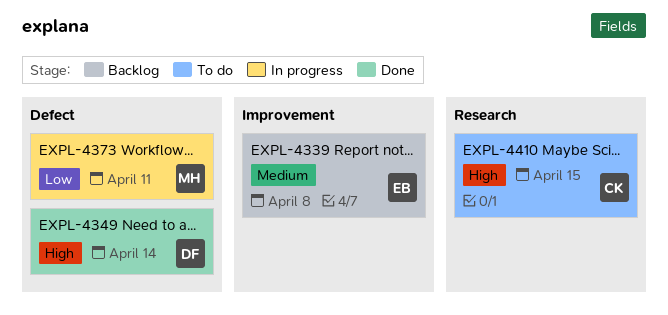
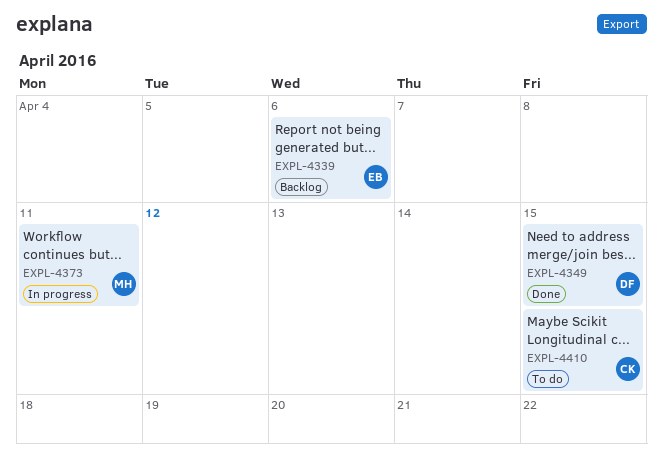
EXPL-4339, due: Apr 8 -> Apr 6
EXPL-4349, due: Apr 14 -> Apr 15

